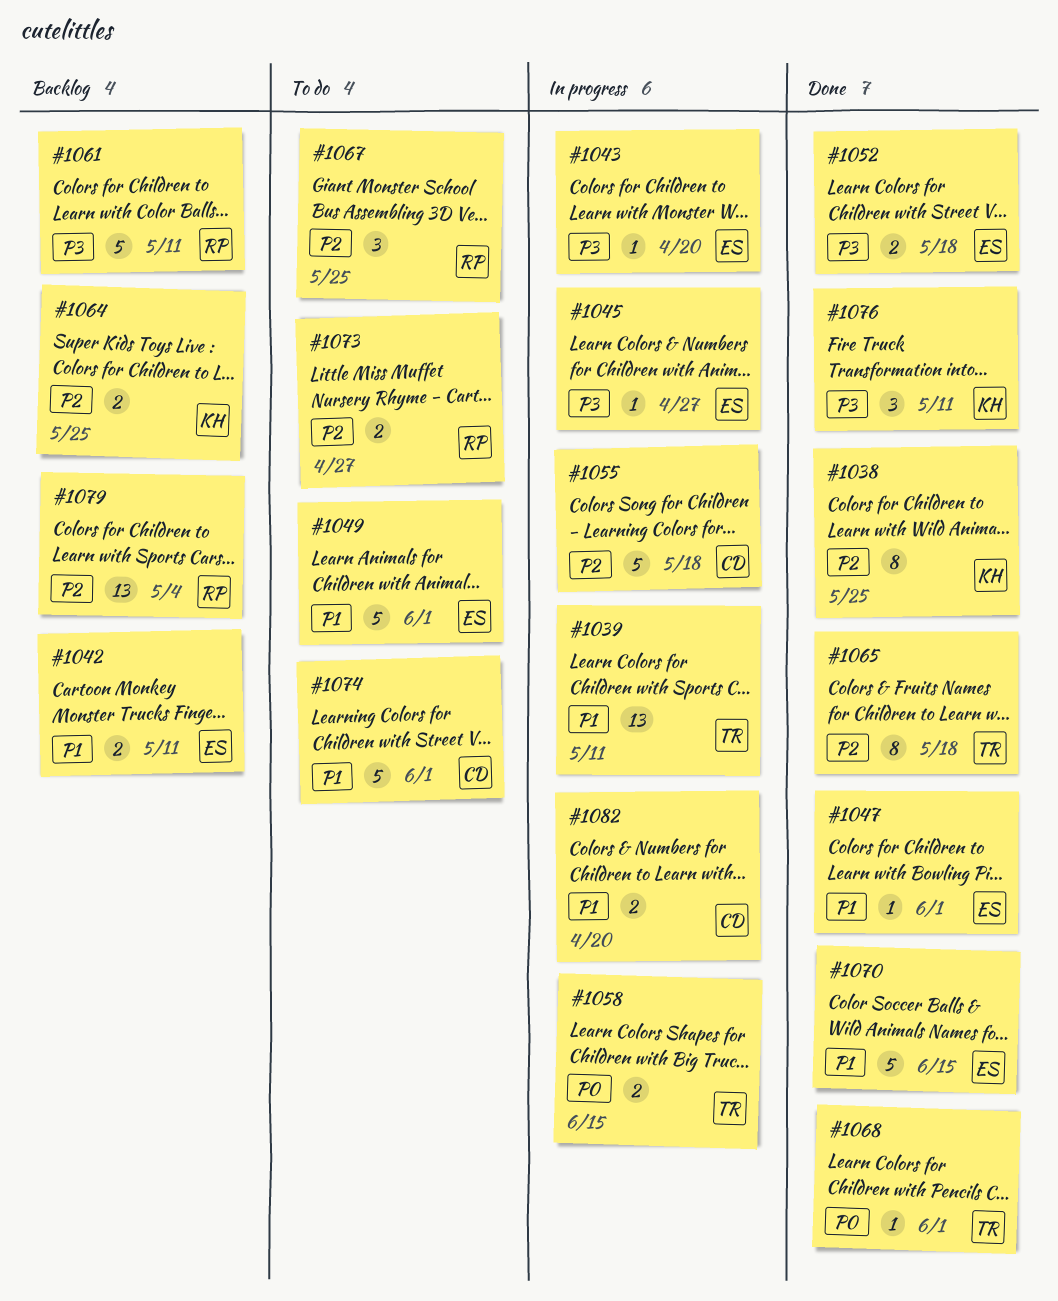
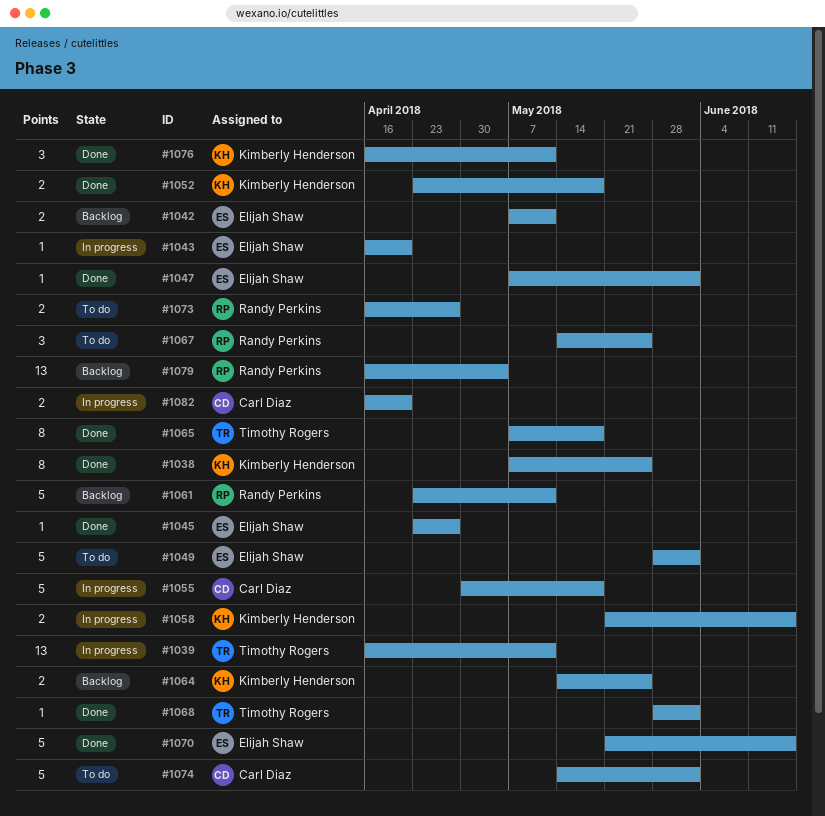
#1045, status: In progress -> Done
#1052, owner: Elijah Shaw -> Kimberly Henderson
#1058, owner: Timothy Rogers -> Kimberly Henderson

